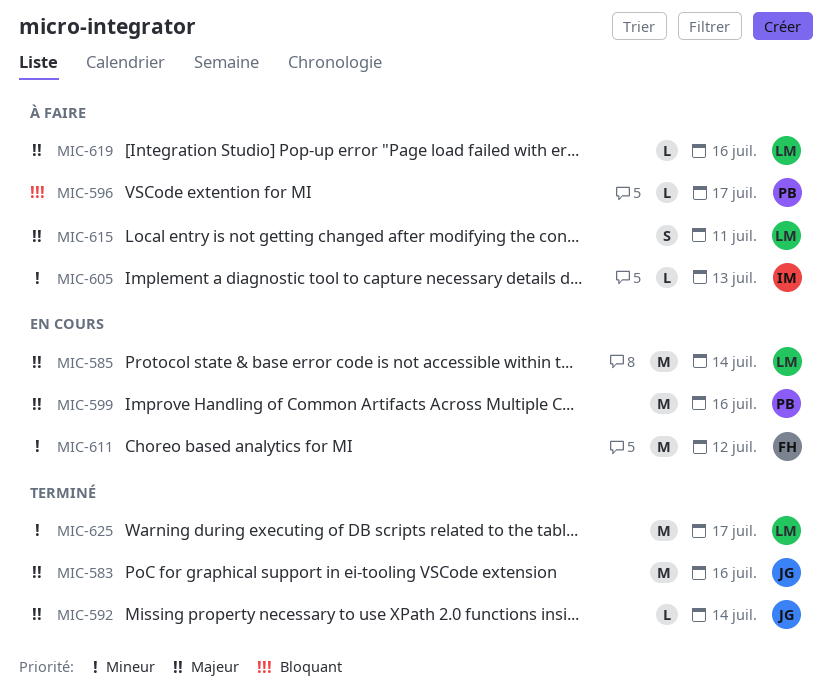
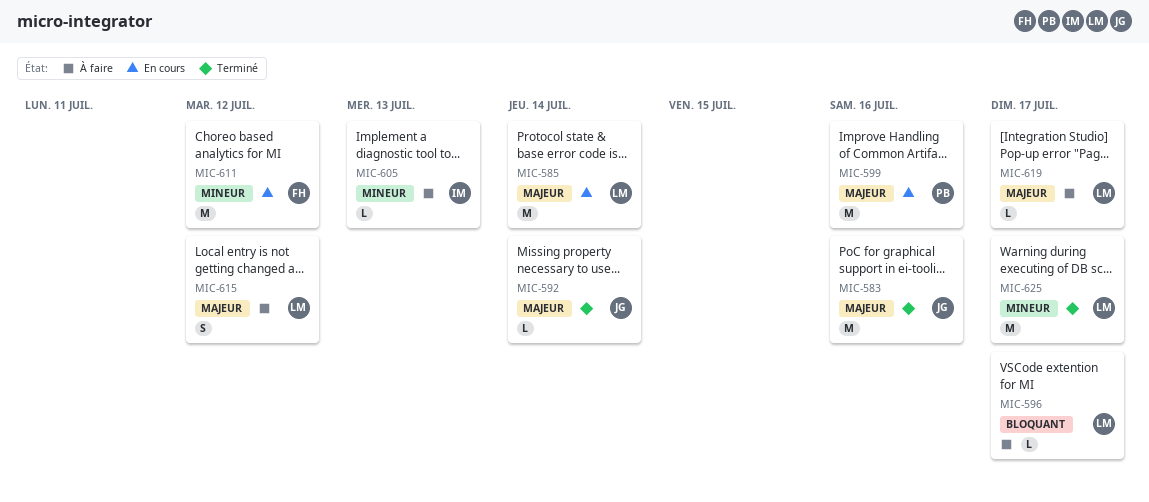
MIC-596, owner: PB -> LM
MIC-615, due: Jul 11 -> Jul 12
MIC-619, due: Jul 16 -> Jul 17

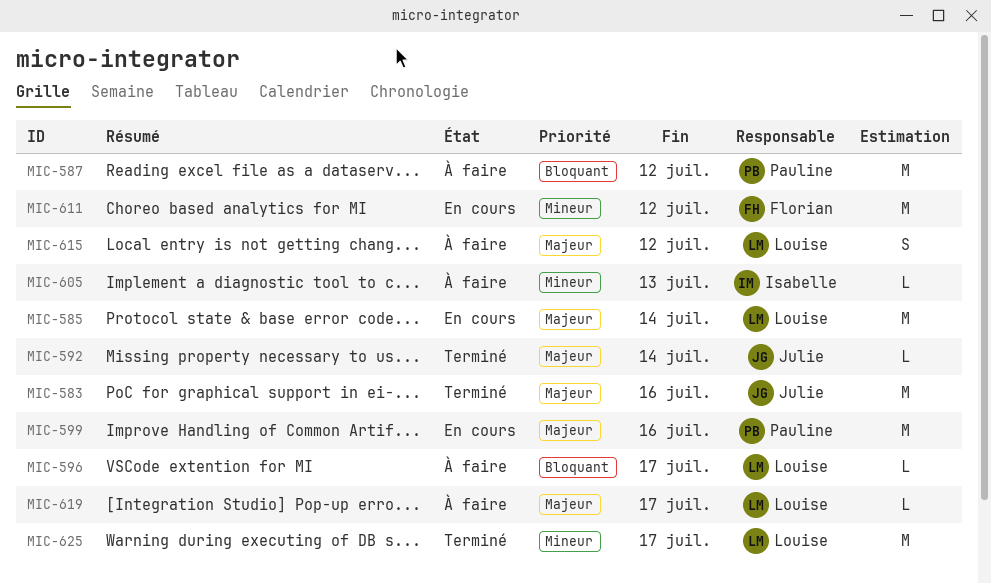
MIC-587: none -> present

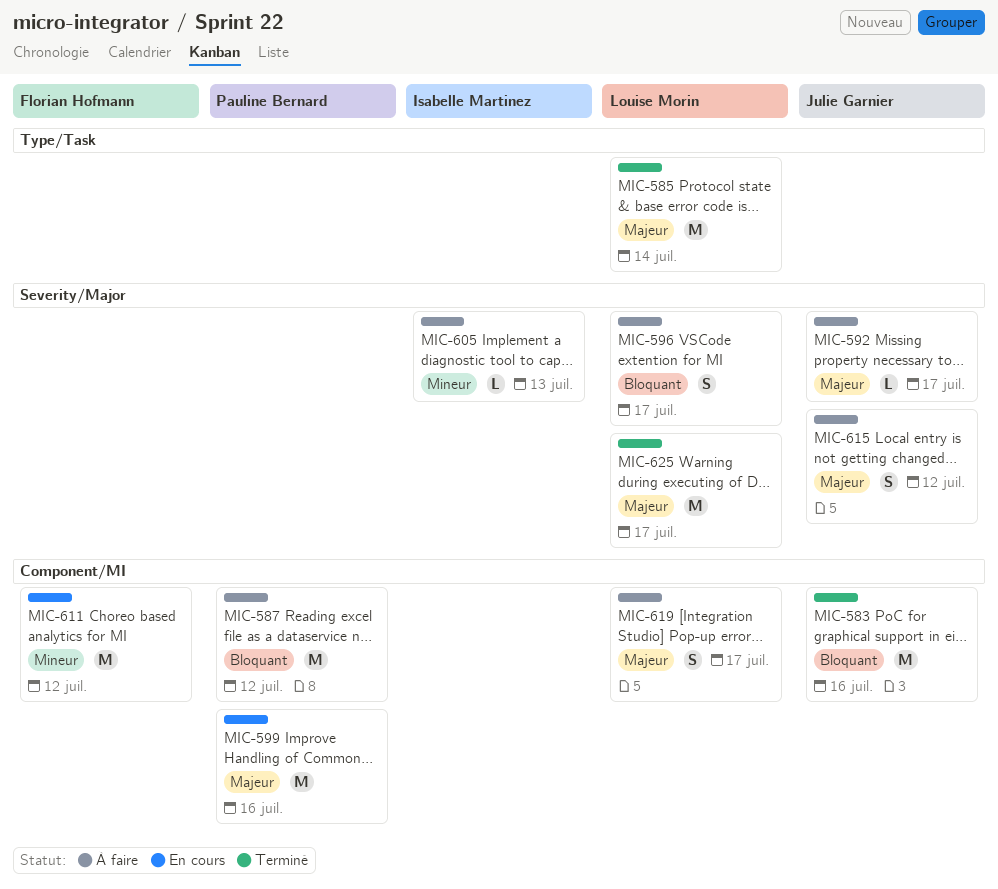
MIC-583, priority: Majeur -> Bloquant
MIC-585, status: En cours -> Terminé
MIC-592, status: Terminé -> À faire
MIC-592, due: Jul 14 -> Jul 17
MIC-596, estimate: L -> S
MIC-615, owner: Louise Morin -> Julie Garnier
MIC-619, estimate: L -> S
MIC-625, priority: Mineur -> Majeur

